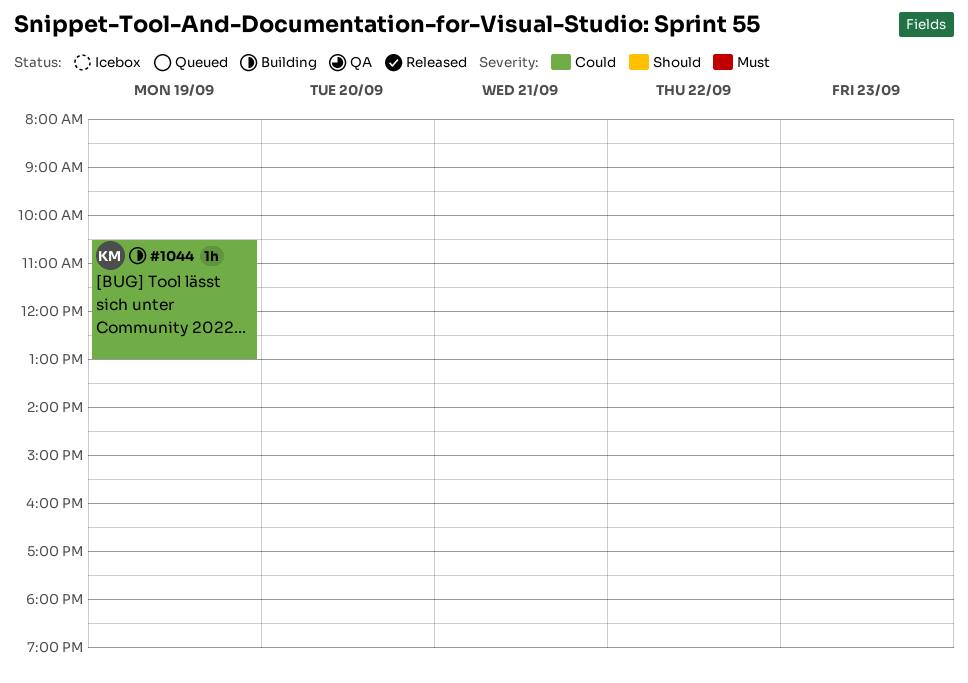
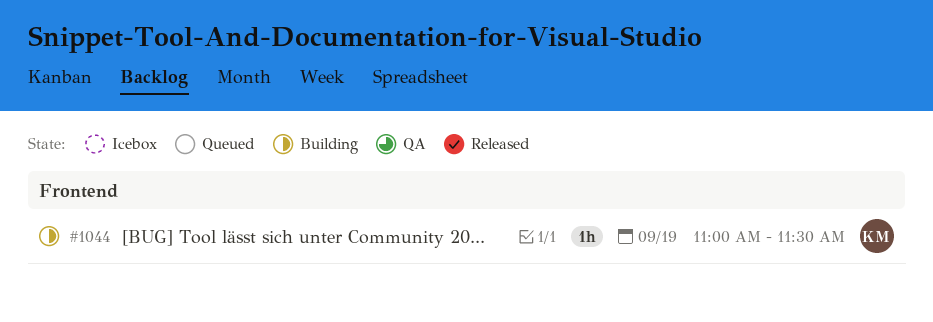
#1044, begins: 10:30 -> 11:00
#1044, ends: 13:00 -> 11:30

